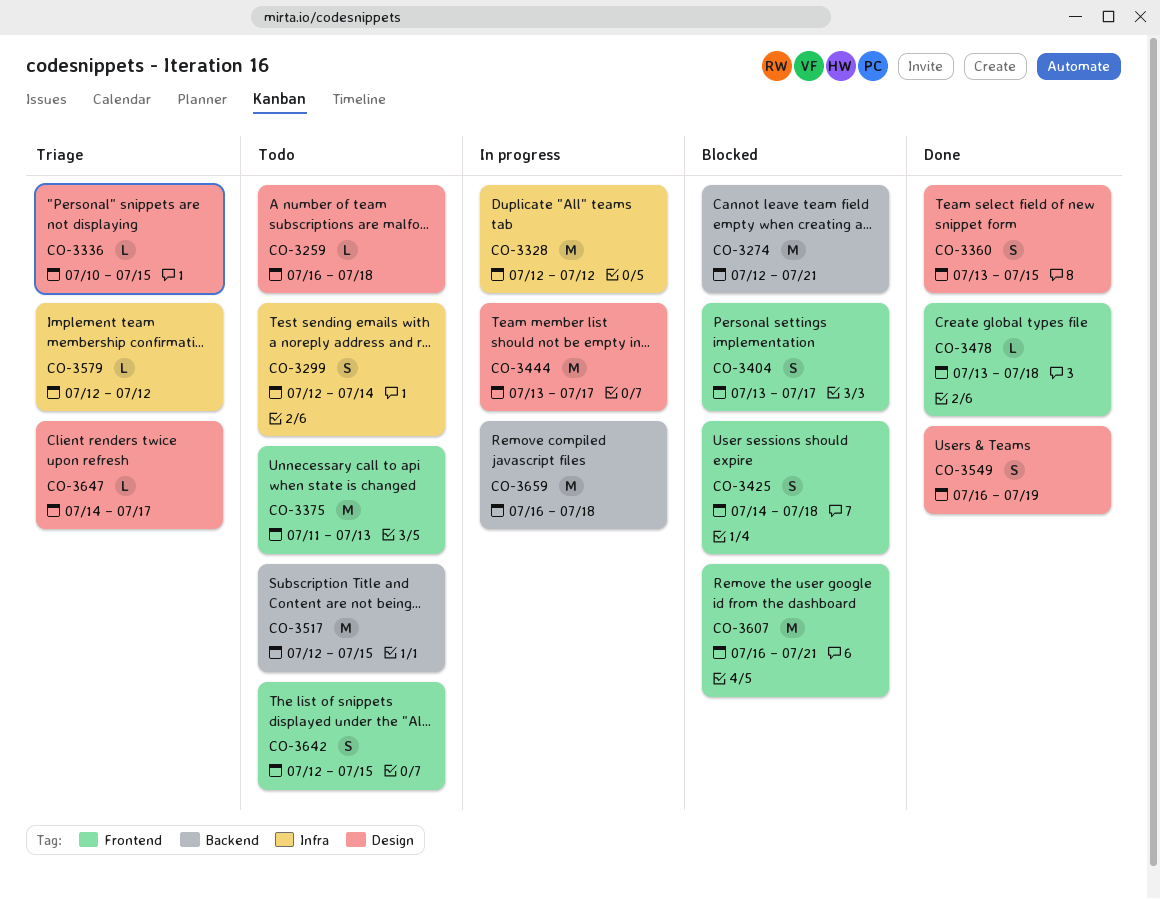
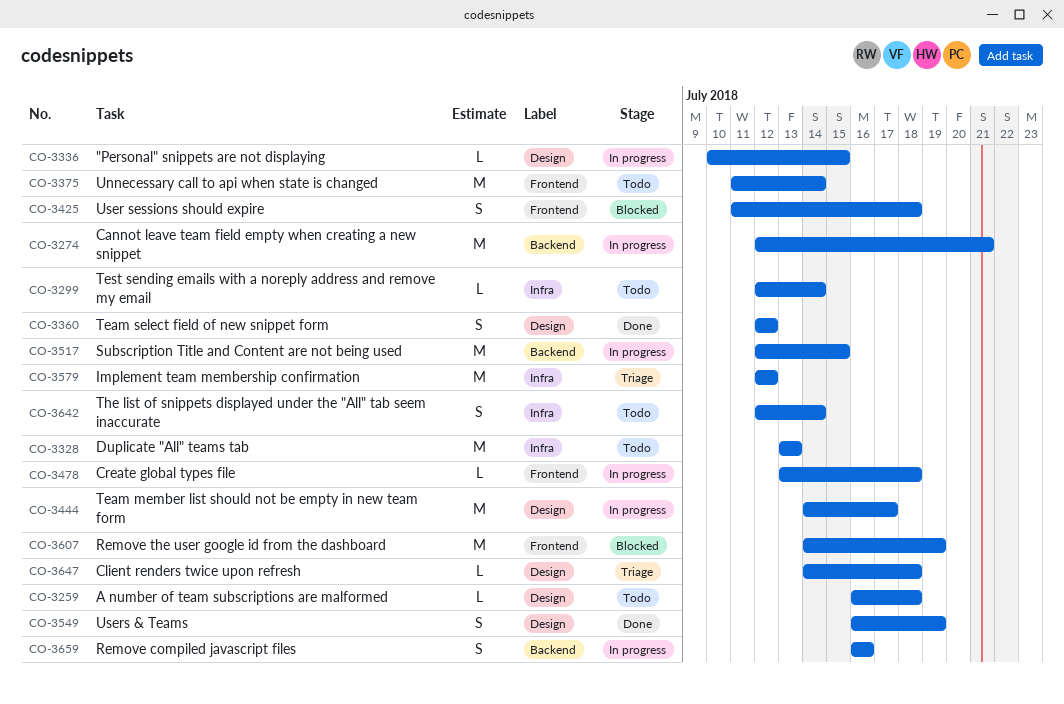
CO-3274, status: Blocked -> In progress
CO-3299, estimate: S -> L
CO-3328, status: In progress -> Todo
CO-3328, start: Jul 12 -> Jul 13
CO-3328, due: Jul 12 -> Jul 13
CO-3336, status: Triage -> In progress
CO-3360, start: Jul 13 -> Jul 12
CO-3360, due: Jul 15 -> Jul 12
CO-3375, due: Jul 13 -> Jul 14
CO-3404: present -> none
CO-3425, start: Jul 14 -> Jul 11
CO-3444, start: Jul 13 -> Jul 14
CO-3478, status: Done -> In progress
CO-3517, status: Todo -> In progress
CO-3579, estimate: L -> M
CO-3607, start: Jul 16 -> Jul 14
CO-3607, due: Jul 21 -> Jul 19
CO-3642, label: Frontend -> Infra
CO-3642, due: Jul 15 -> Jul 14
CO-3647, due: Jul 17 -> Jul 18
CO-3659, estimate: M -> S
CO-3659, due: Jul 18 -> Jul 16

